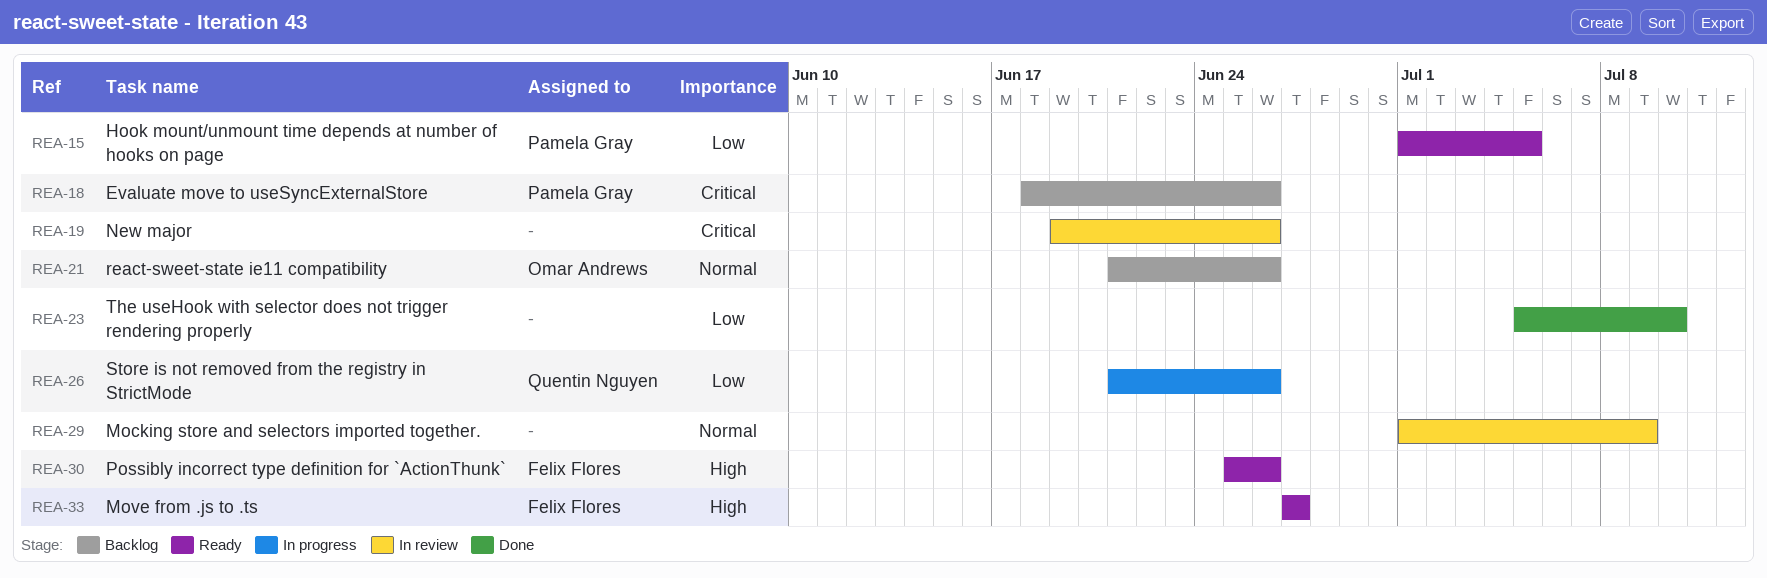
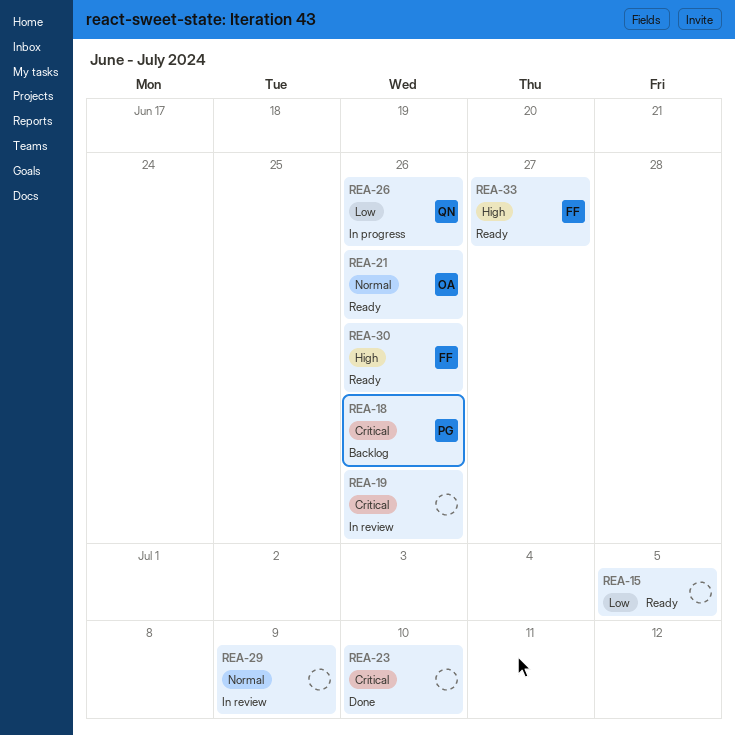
REA-15, owner: Pamela Gray -> none
REA-21, status: Backlog -> Ready
REA-23, priority: Low -> Critical

